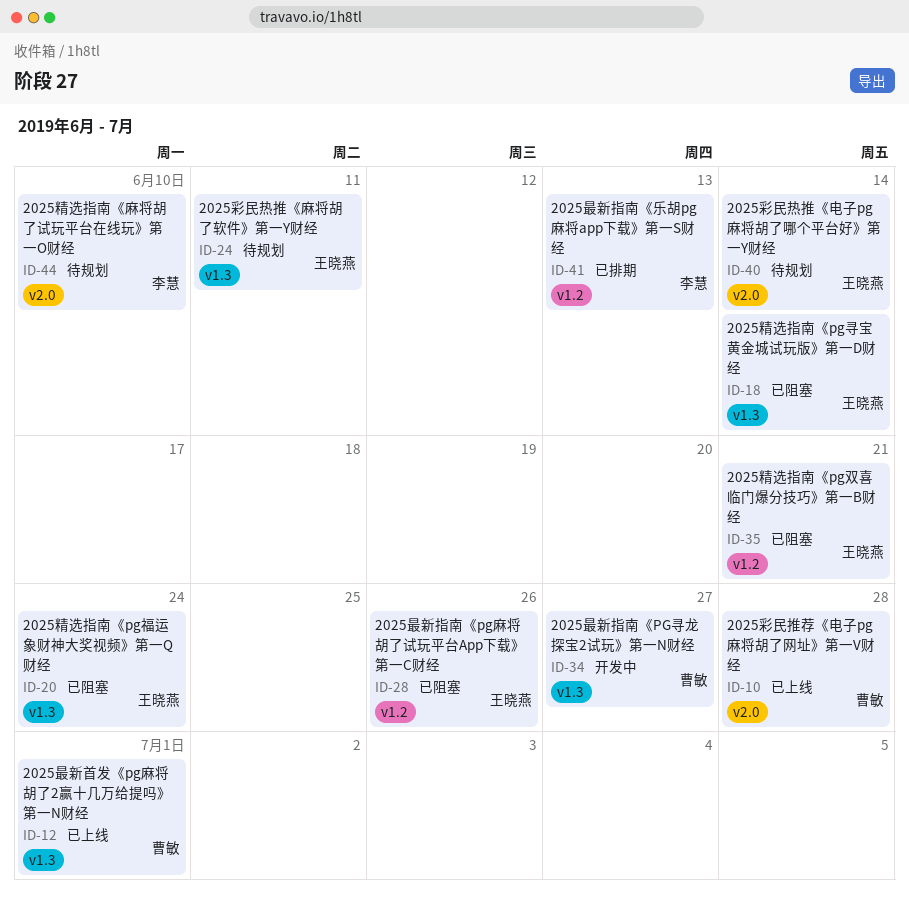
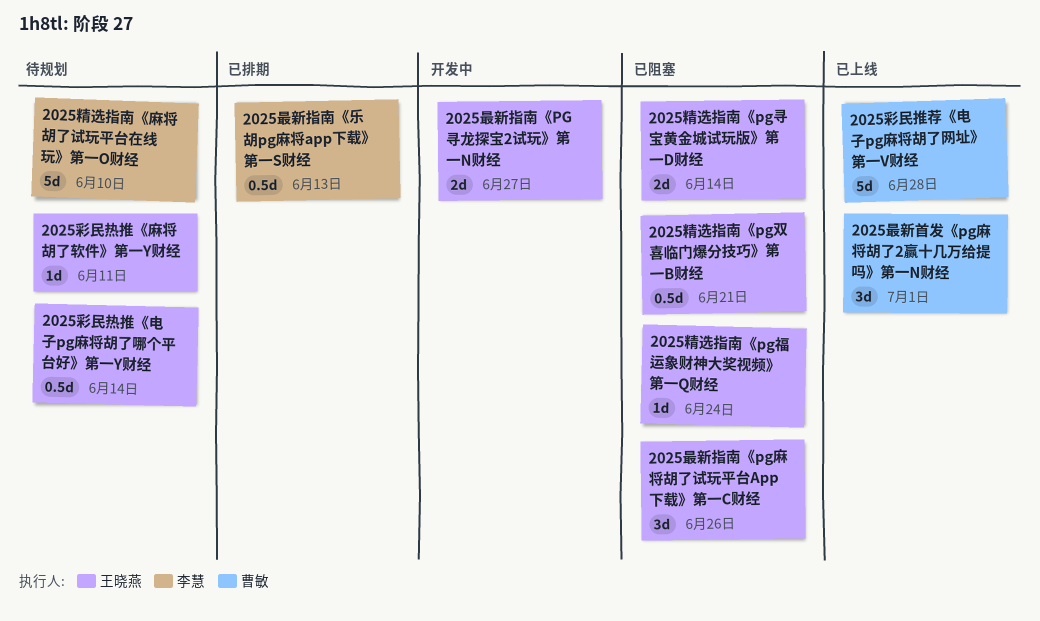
2025最新指南《PG寻龙探宝2试玩》第一N财经, owner: 曹敏 -> 王晓燕

